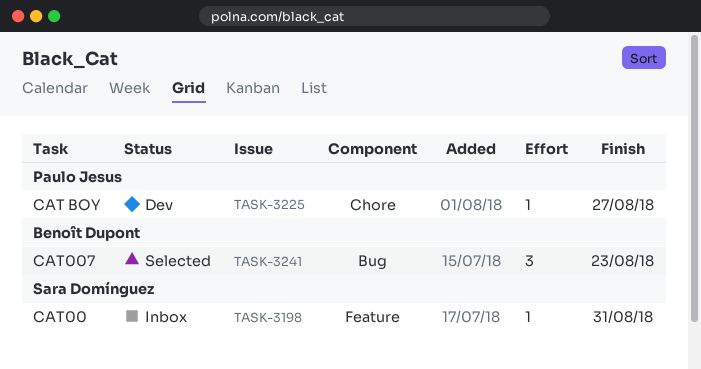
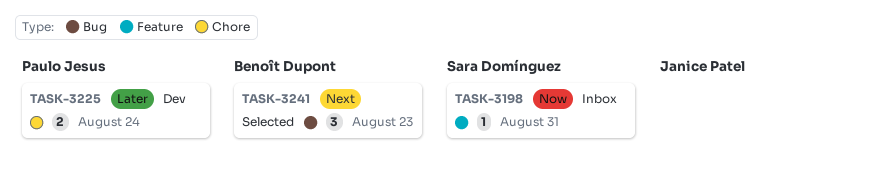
TASK-3225, estimate: 1 -> 2
TASK-3225, due: Aug 27 -> Aug 24

